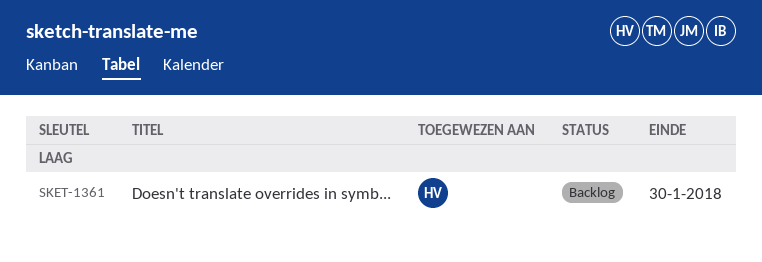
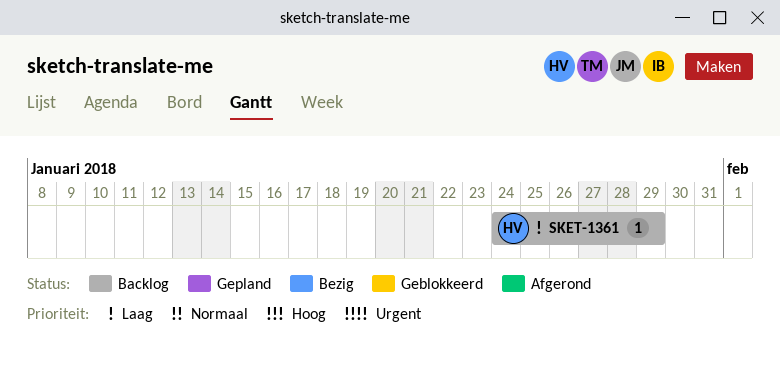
SKET-1361, due: Jan 30 -> Jan 29

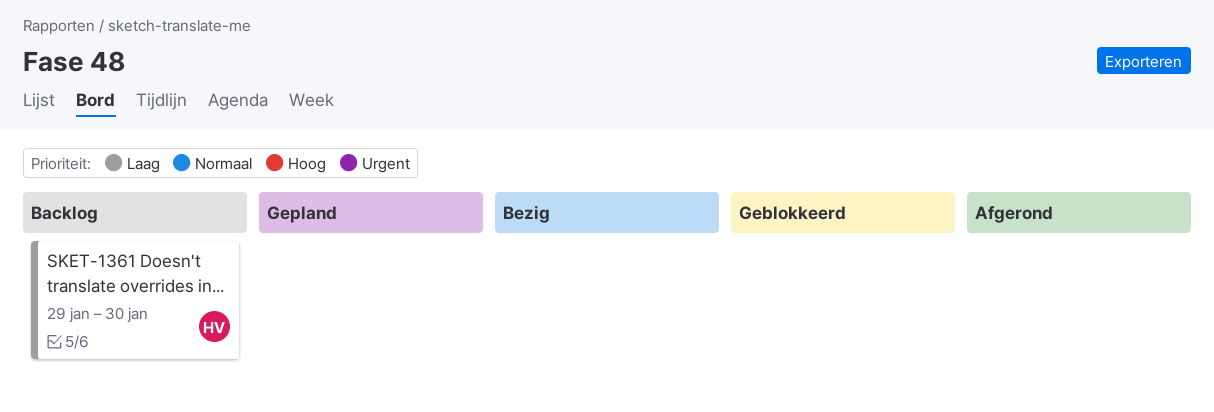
SKET-1361, start: Jan 24 -> Jan 29
SKET-1361, due: Jan 29 -> Jan 30

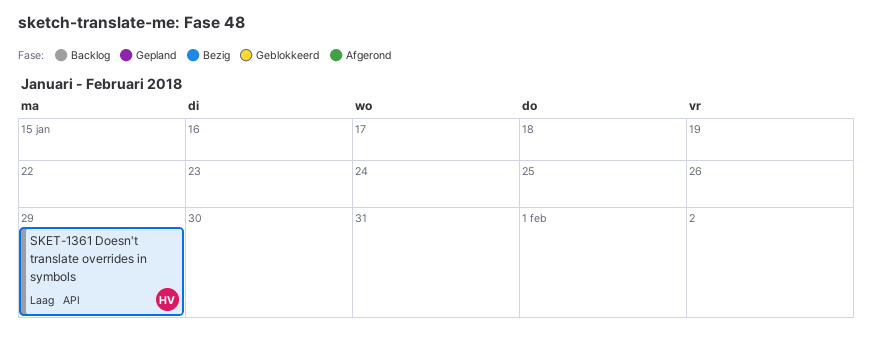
SKET-1361, due: Jan 30 -> Jan 29

